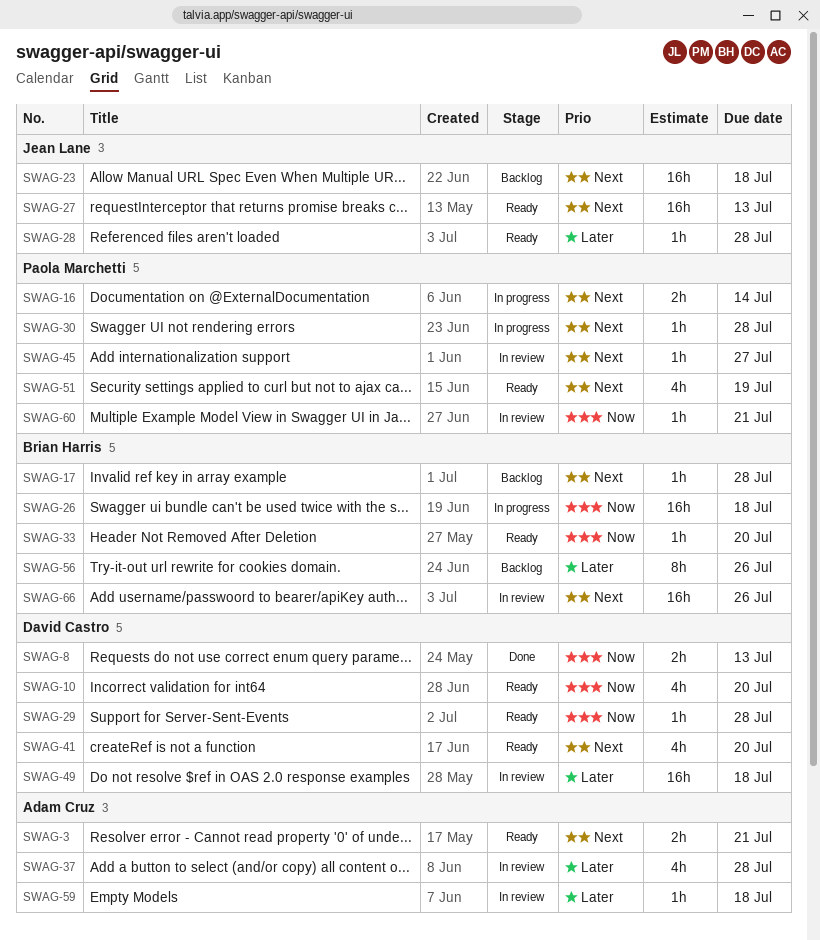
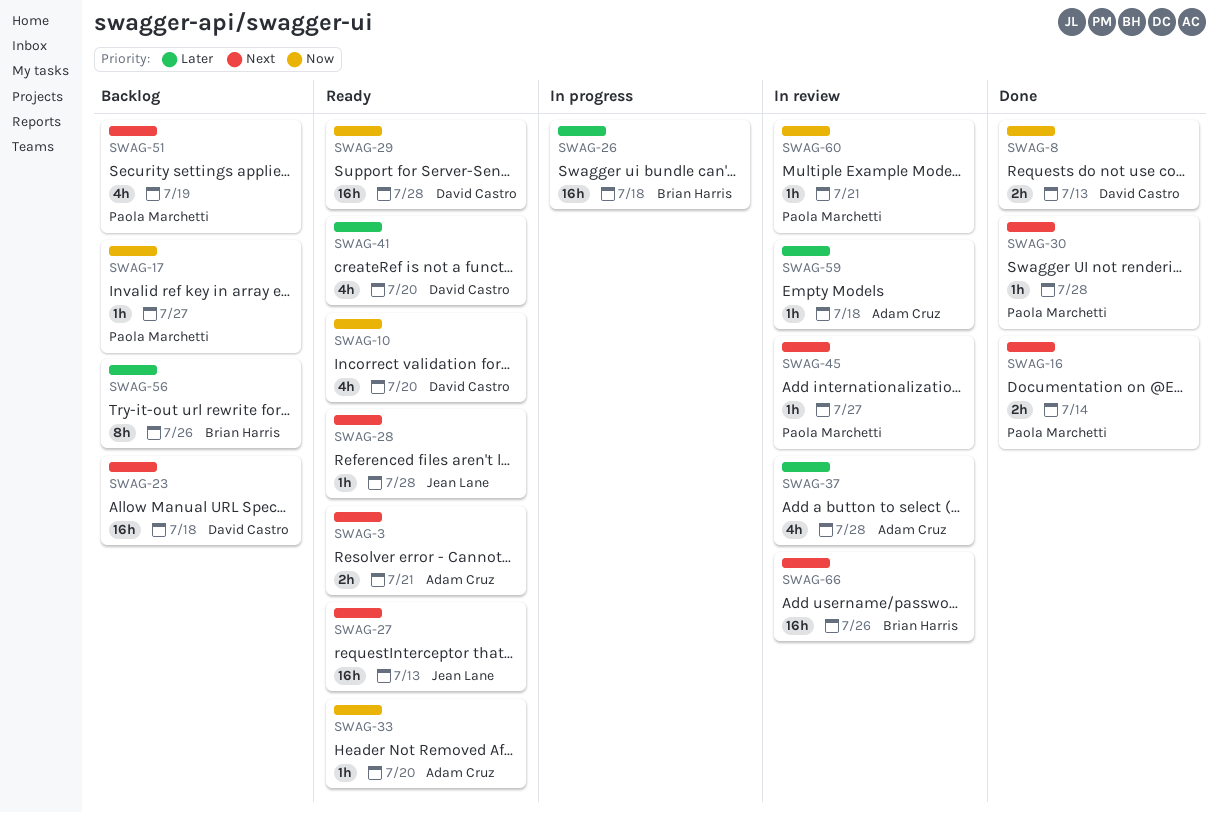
SWAG-16, status: In progress -> Done
SWAG-17, owner: Brian Harris -> Paola Marchetti
SWAG-17, priority: Next -> Now
SWAG-17, due: Jul 28 -> Jul 27
SWAG-23, owner: Jean Lane -> David Castro
SWAG-26, priority: Now -> Later
SWAG-28, priority: Later -> Next
SWAG-29, estimate: 1h -> 16h
SWAG-30, status: In progress -> Done
SWAG-33, owner: Brian Harris -> Adam Cruz
SWAG-41, priority: Next -> Later
SWAG-49: present -> none
SWAG-51, status: Ready -> Backlog

